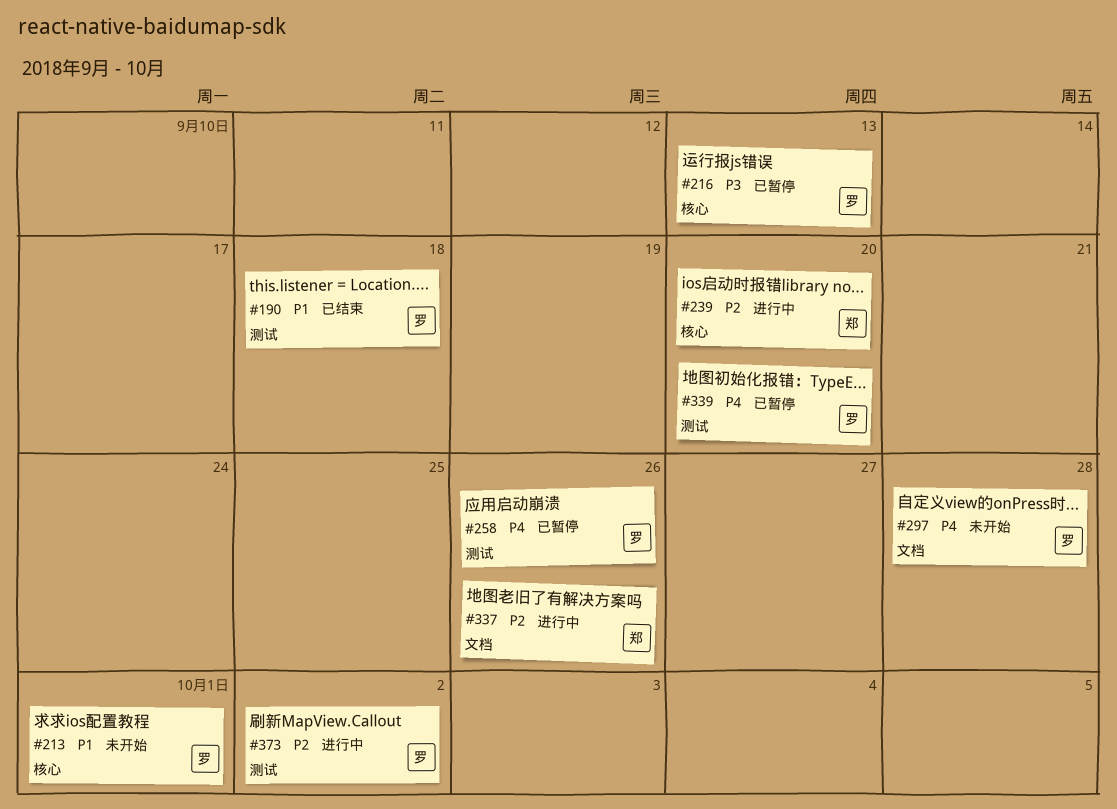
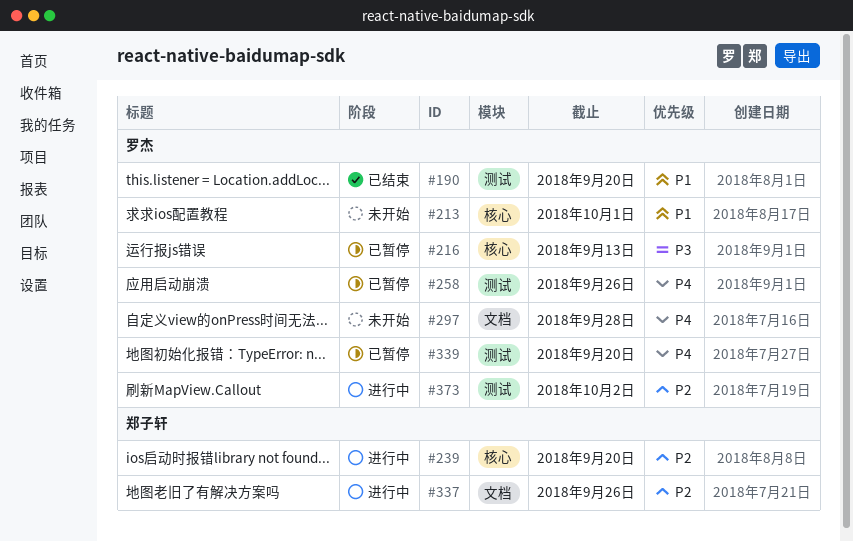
#190, due: Sep 18 -> Sep 20

